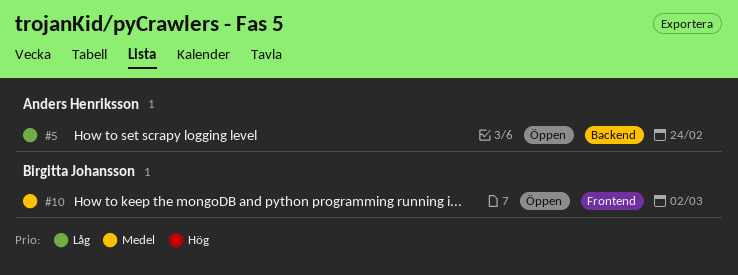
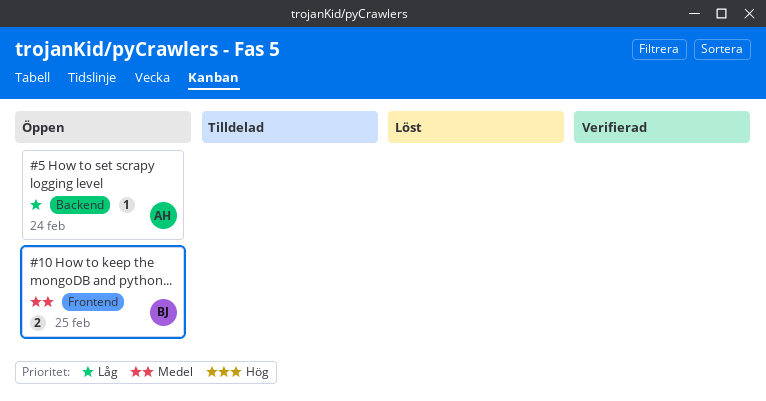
#10, due: Mar 2 -> Feb 25

